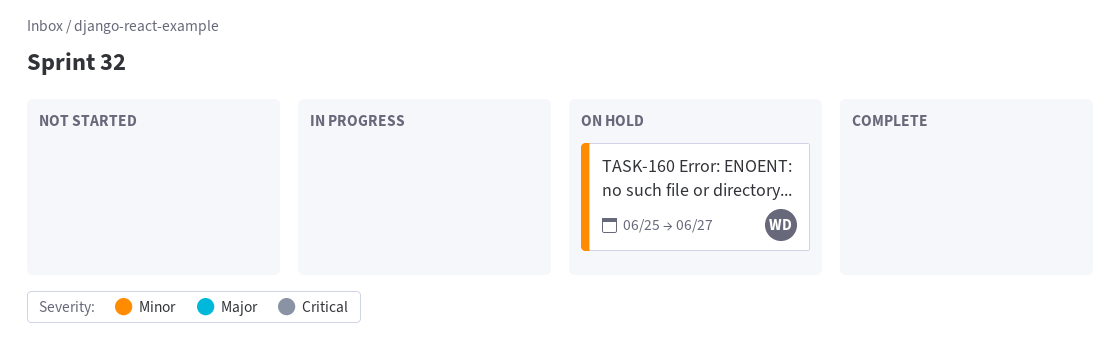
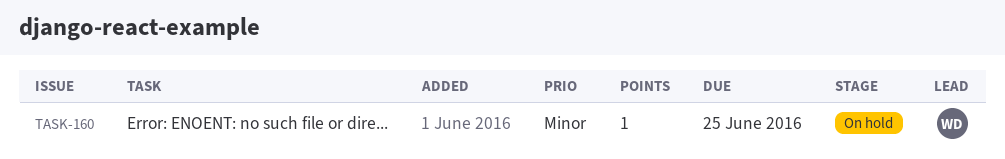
TASK-160, due: Jun 27 -> Jun 25

